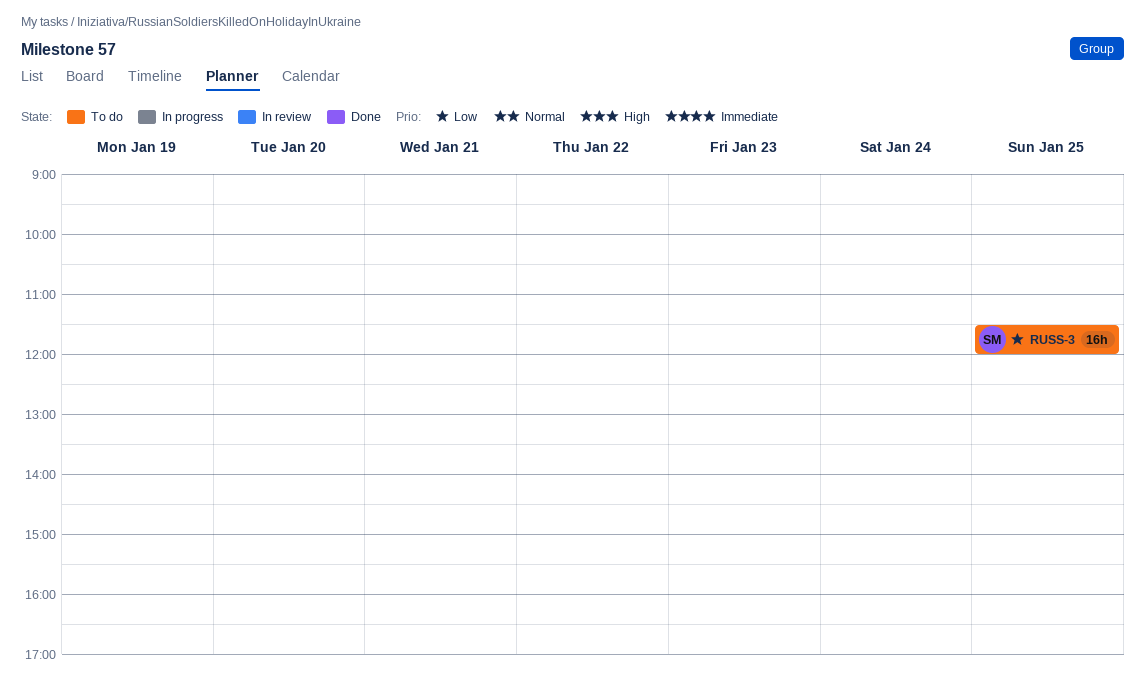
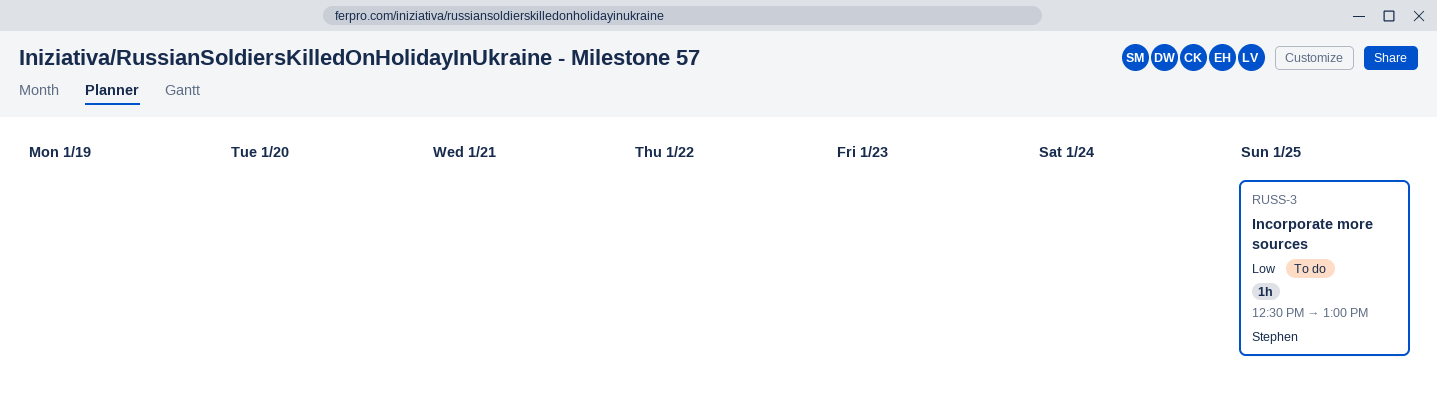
RUSS-3, estimate: 16h -> 1h
RUSS-3, begins: 11:30 -> 12:30
RUSS-3, ends: 12:00 -> 13:00

